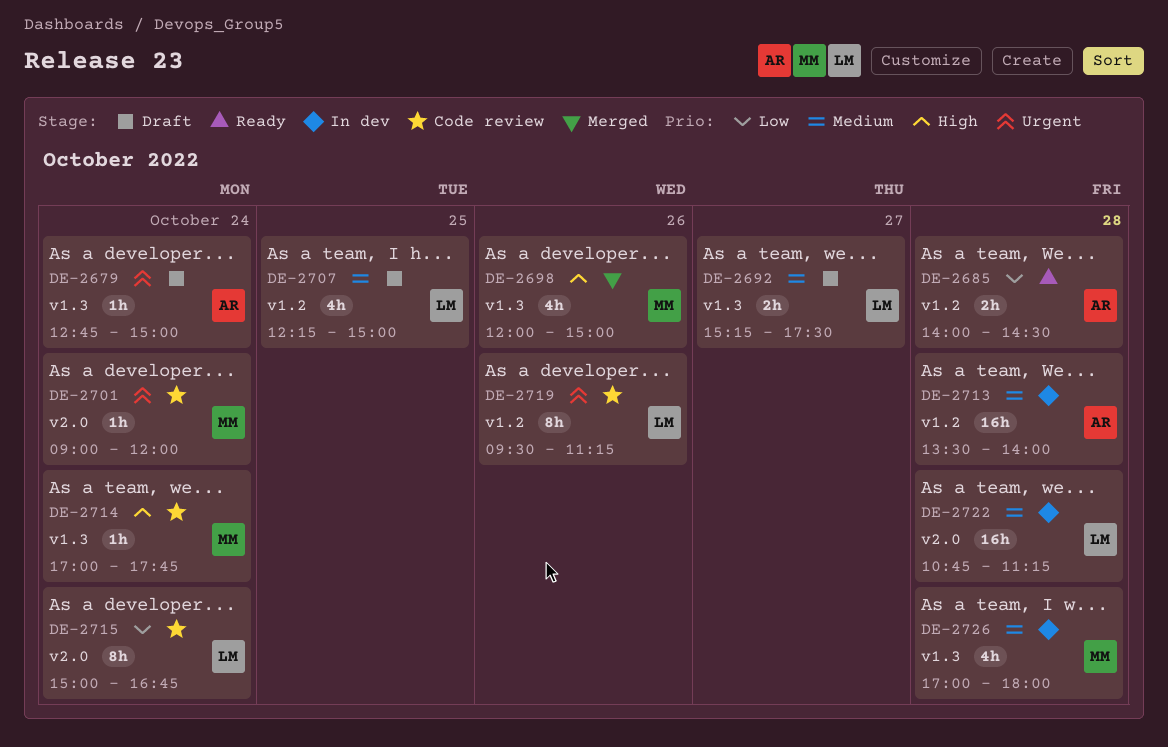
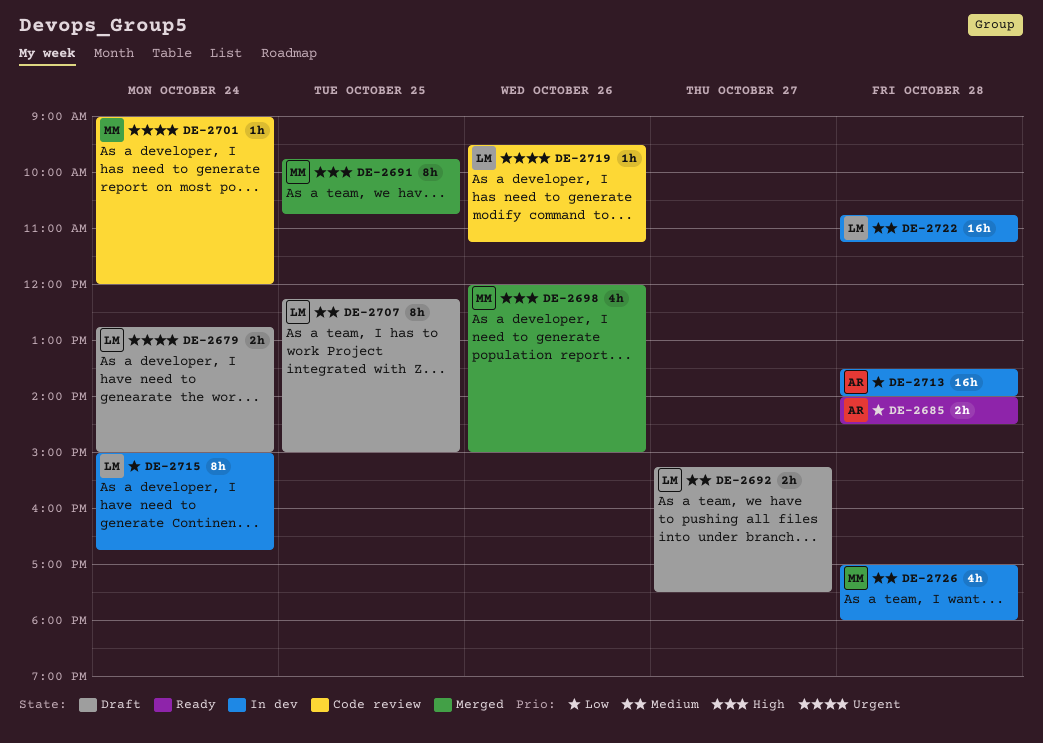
DE-2679, owner: AR -> LM
DE-2679, estimate: 1h -> 2h
DE-2691: none -> present
DE-2707, estimate: 4h -> 8h
DE-2713, priority: Medium -> Low
DE-2714: present -> none
DE-2715, status: Code review -> In dev
DE-2719, estimate: 8h -> 1h

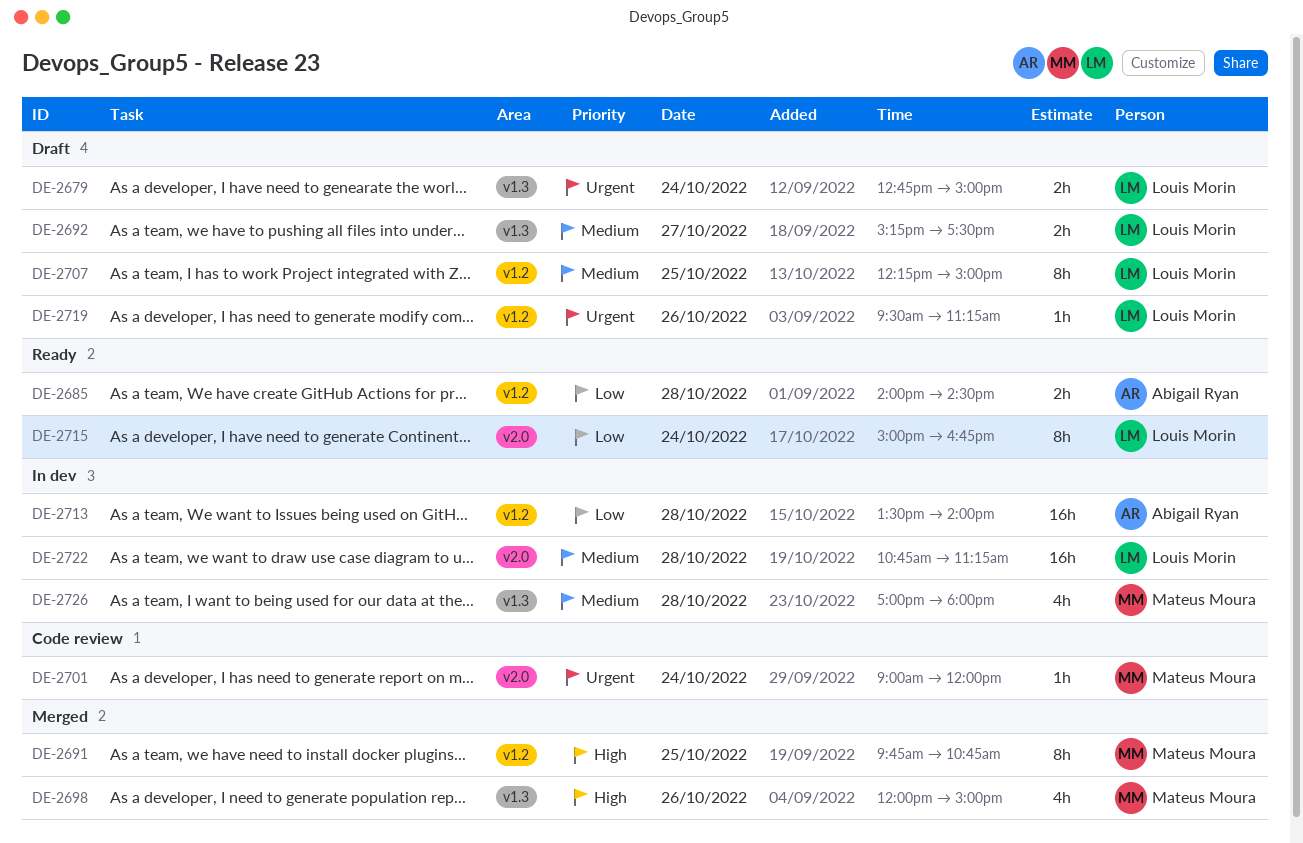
DE-2715, status: In dev -> Ready
DE-2719, status: Code review -> Draft

